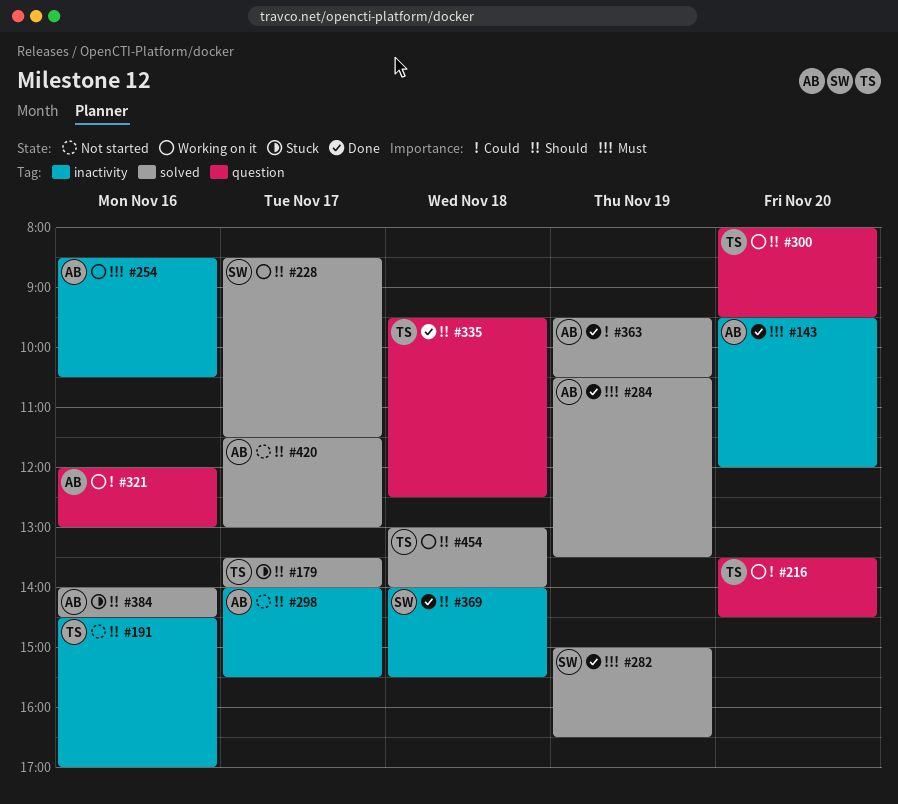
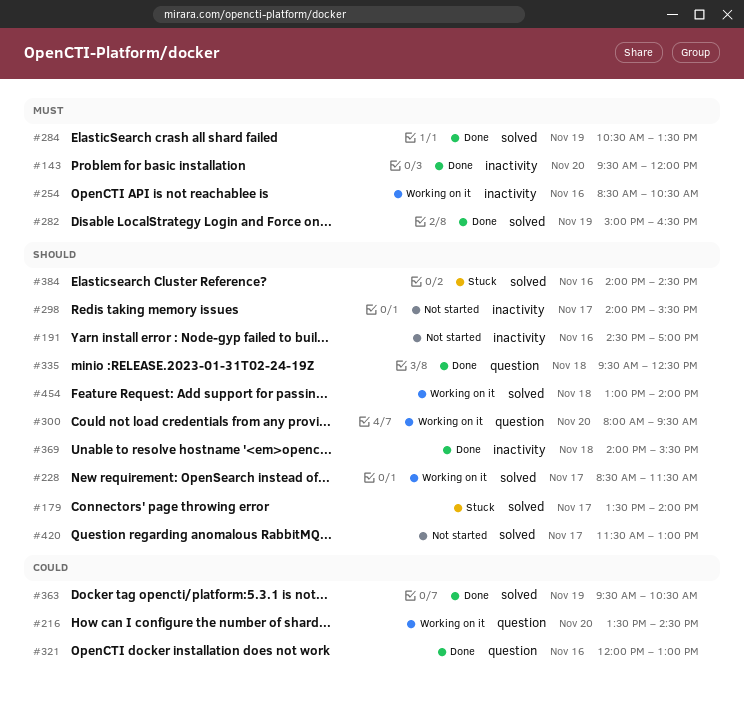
#321, status: Working on it -> Done

